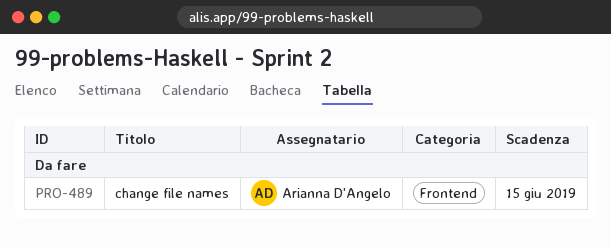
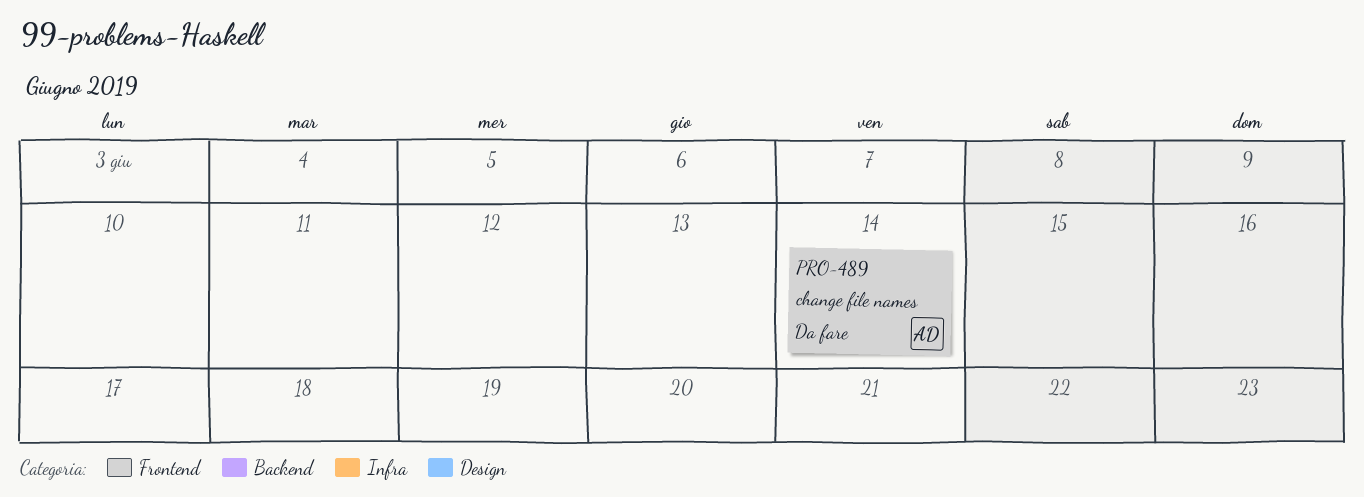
PRO-489, due: Jun 15 -> Jun 14

